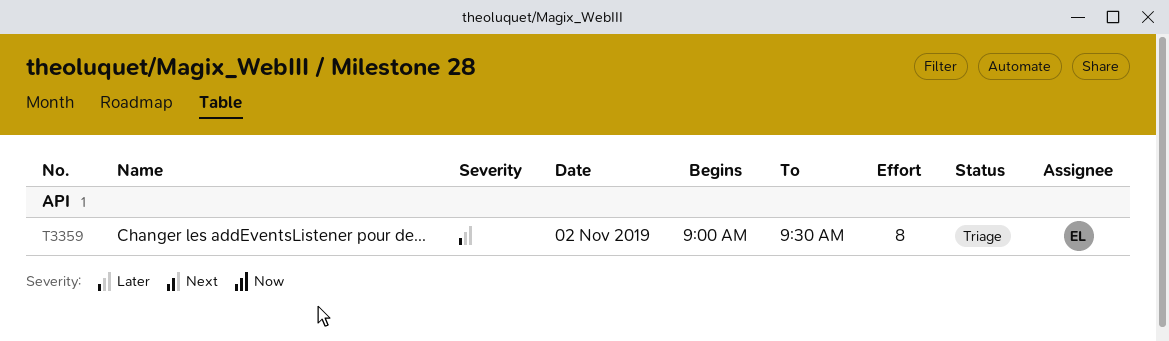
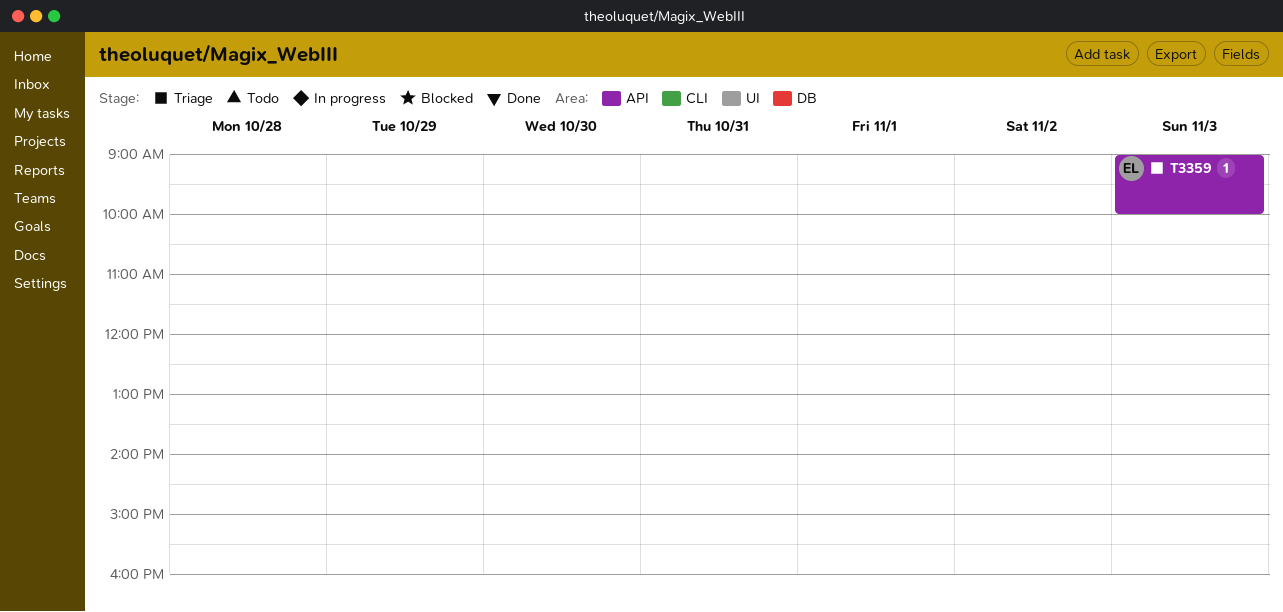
T3359, estimate: 8 -> 1
T3359, day: Nov 2 -> Nov 3
T3359, ends: 09:30 -> 10:00

